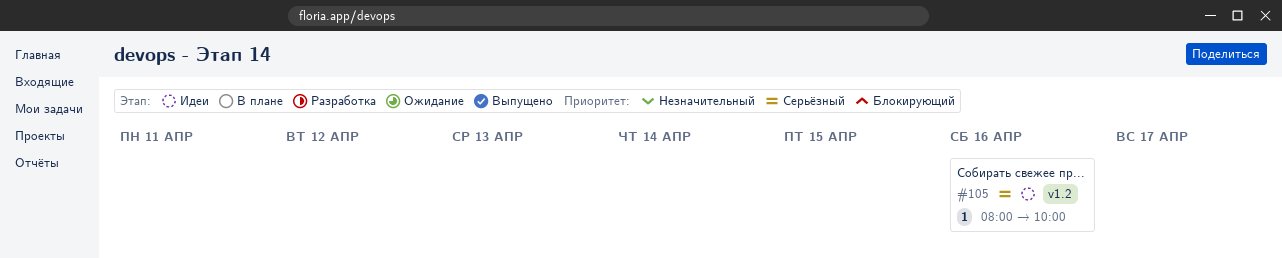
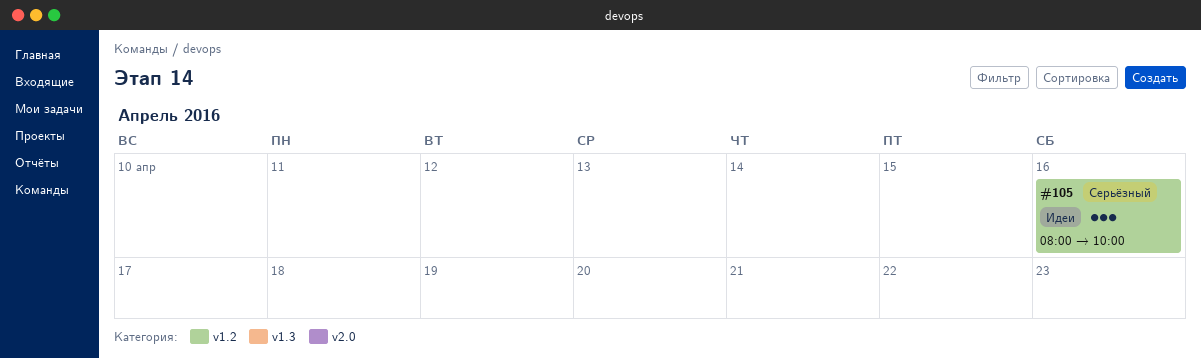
#105, estimate: 1 -> 3

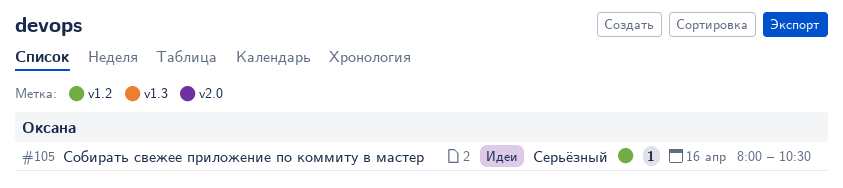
#105, estimate: 3 -> 1
#105, ends: 10:00 -> 10:30

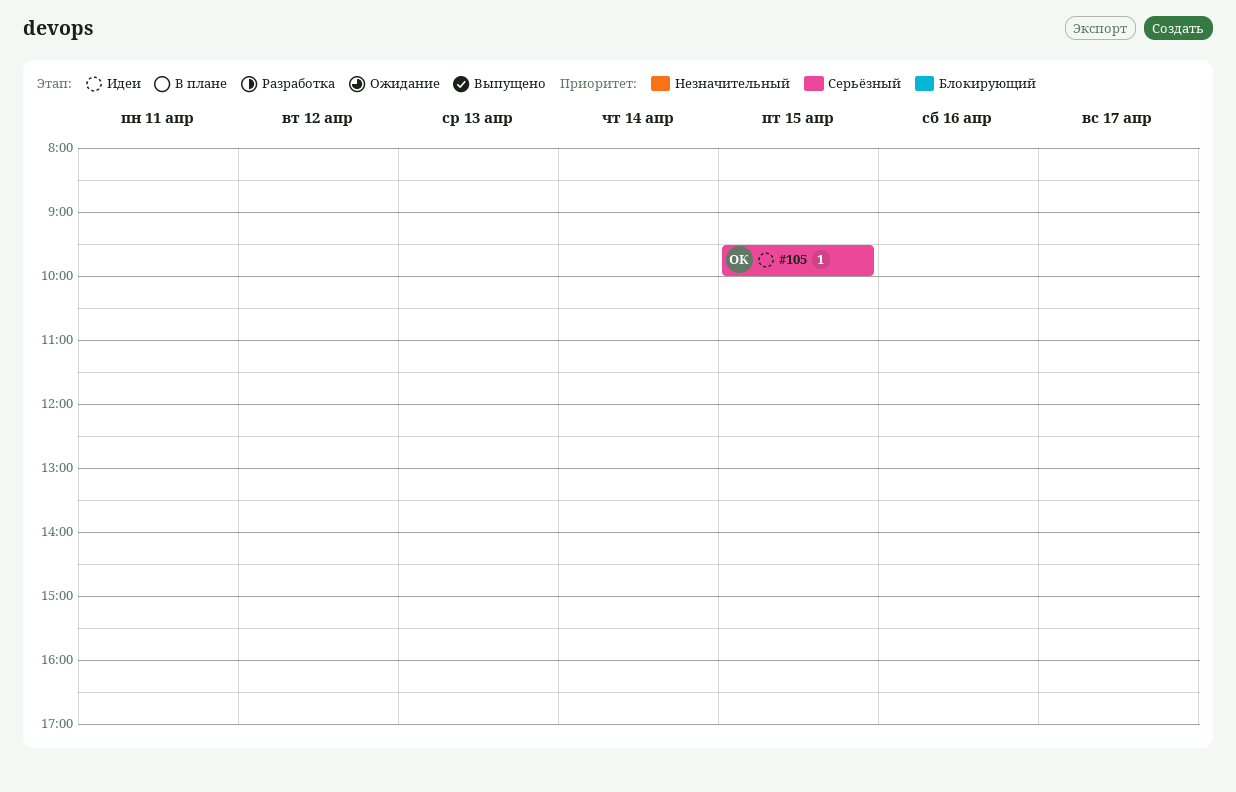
#105, day: Apr 16 -> Apr 15
#105, begins: 08:00 -> 09:30
#105, ends: 10:30 -> 10:00

